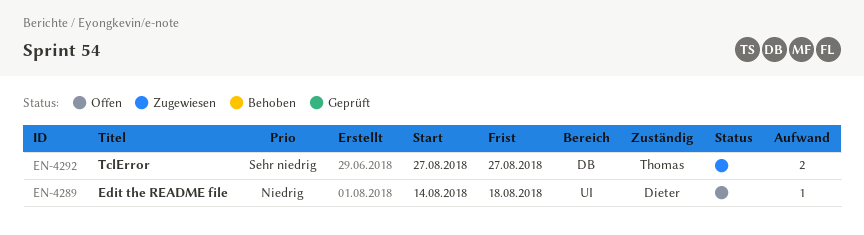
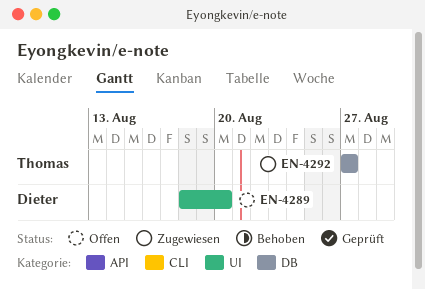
EN-4289, start: Aug 14 -> Aug 18
EN-4289, due: Aug 18 -> Aug 20

